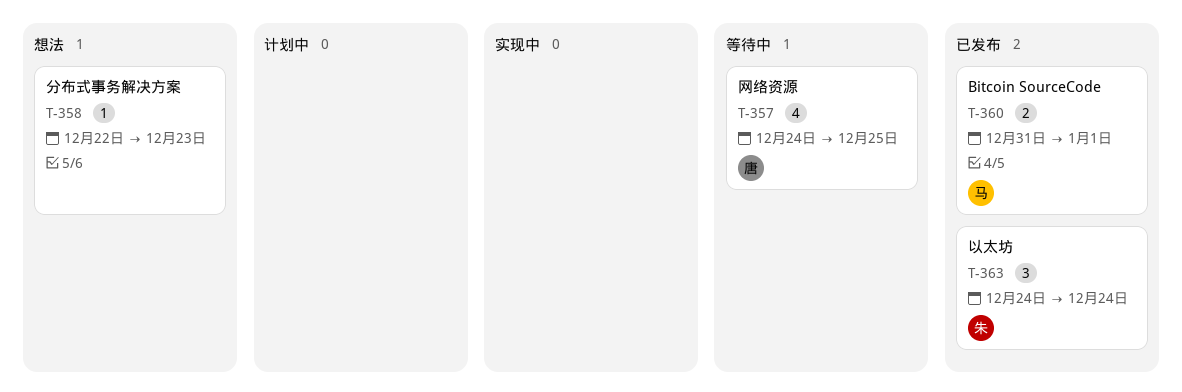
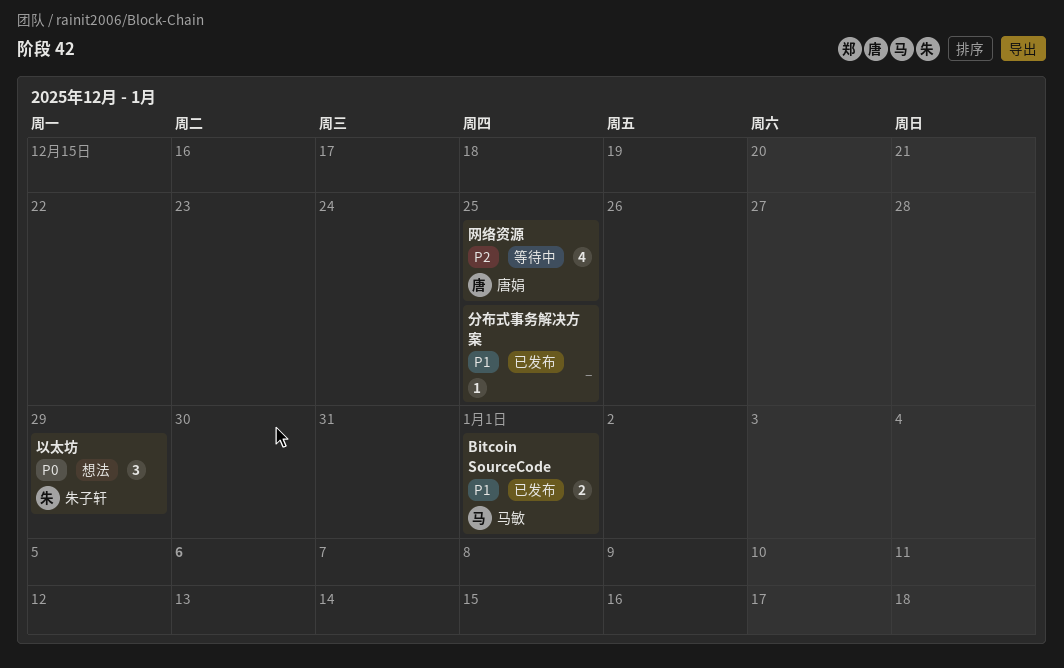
以太坊, status: 已发布 -> 想法
以太坊, due: Dec 24 -> Dec 29
分布式事务解决方案, status: 想法 -> 已发布
分布式事务解决方案, due: Dec 23 -> Dec 25

